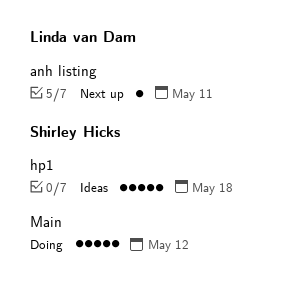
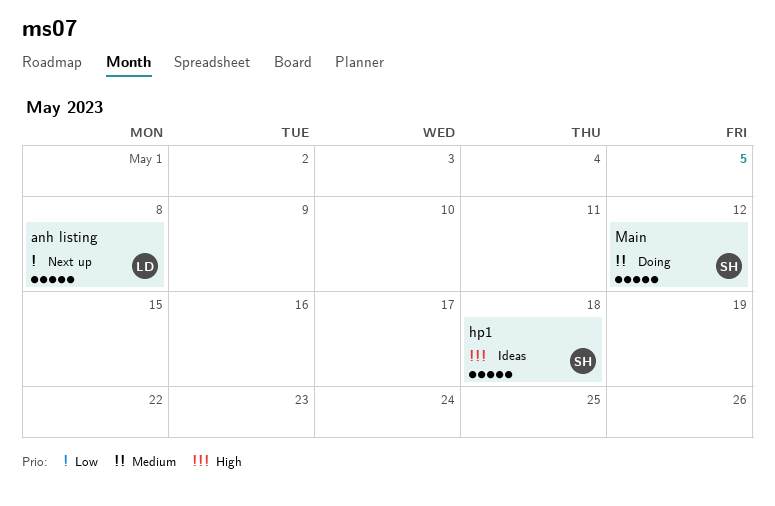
anh listing, estimate: 1 -> 5
anh listing, due: May 11 -> May 8

